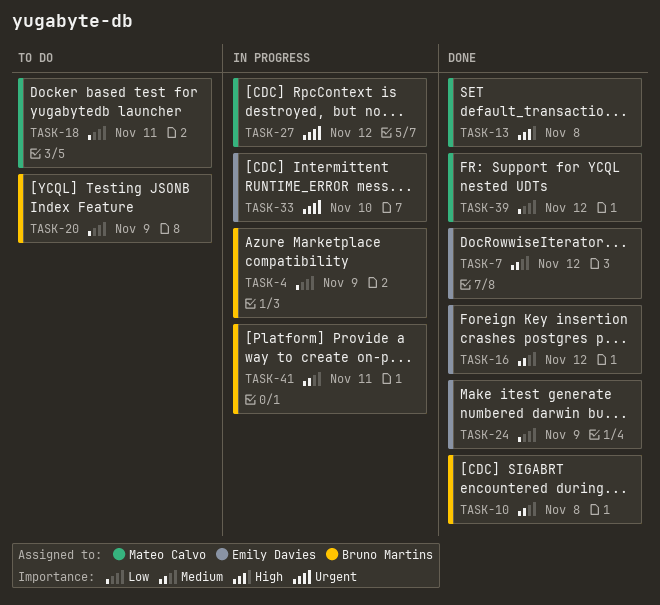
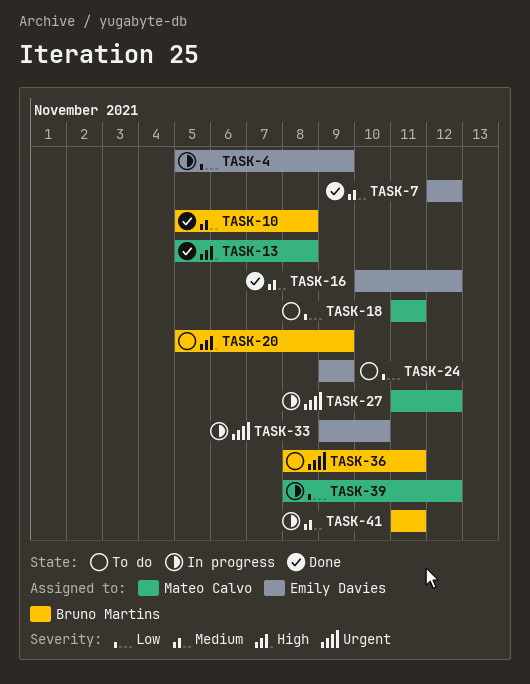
TASK-4, owner: Bruno Martins -> Emily Davies
TASK-20, priority: Low -> High
TASK-24, status: Done -> To do
TASK-36: none -> present
TASK-39, status: Done -> In progress

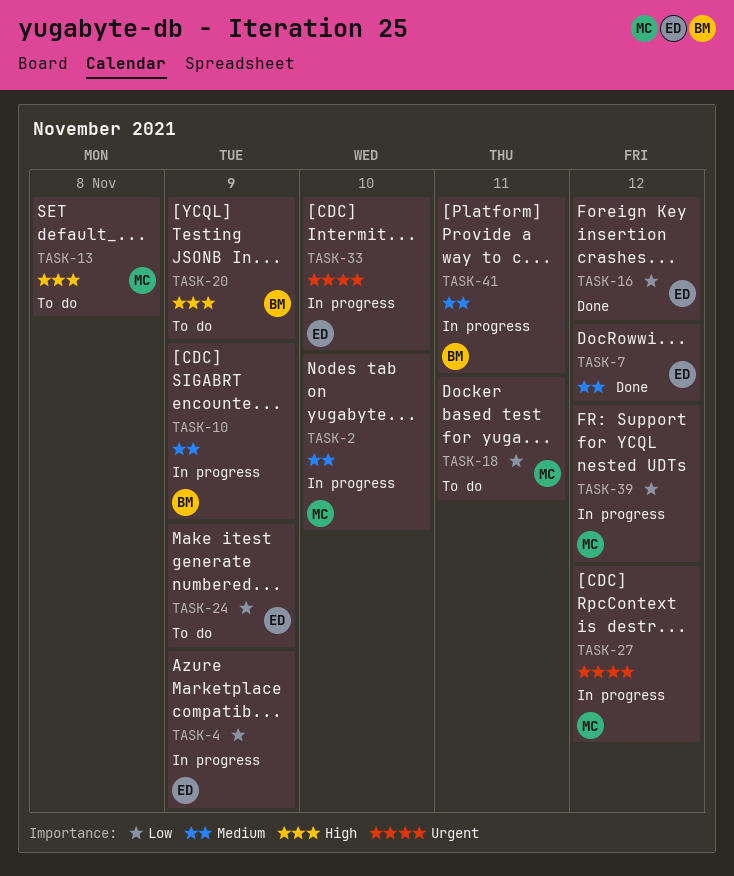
TASK-2: none -> present
TASK-10, status: Done -> In progress
TASK-10, due: Nov 8 -> Nov 9
TASK-13, status: Done -> To do
TASK-16, priority: Medium -> Low
TASK-36: present -> none

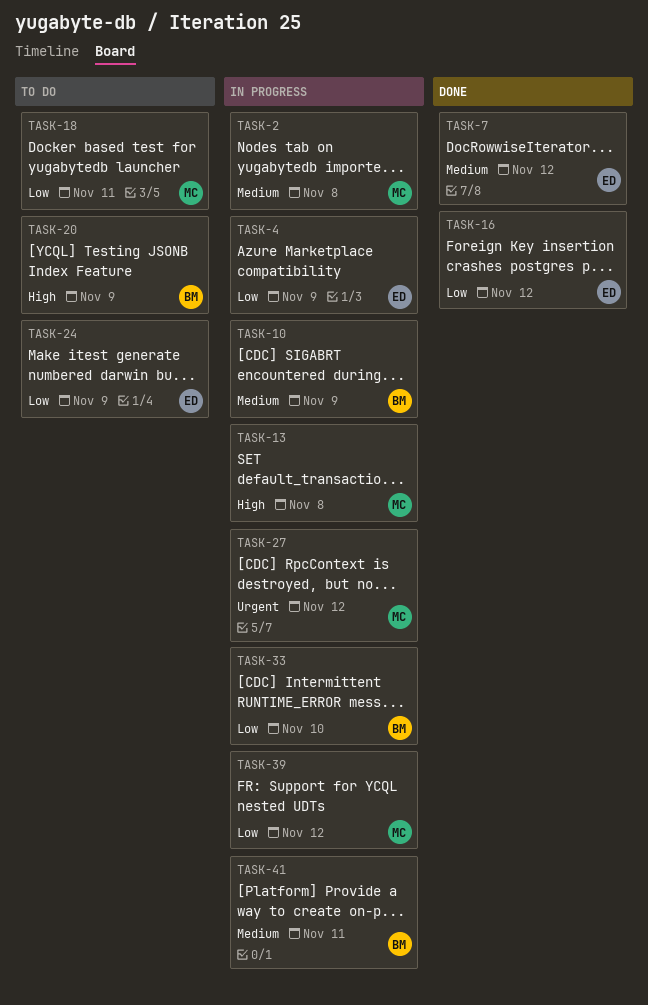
TASK-2, due: Nov 10 -> Nov 8
TASK-13, status: To do -> In progress
TASK-33, owner: ED -> BM
TASK-33, priority: Urgent -> Low

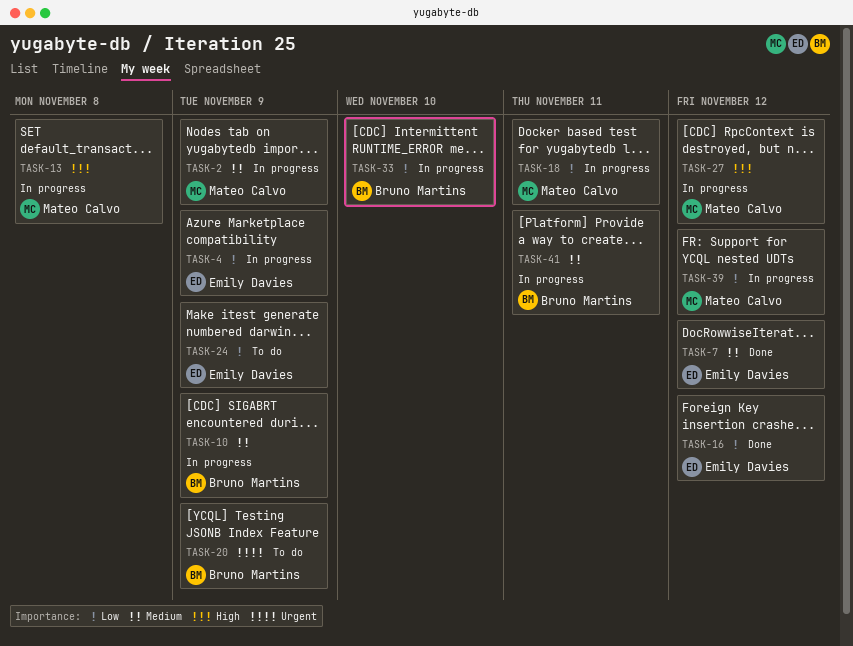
TASK-2, due: Nov 8 -> Nov 9
TASK-18, status: To do -> In progress
TASK-20, priority: High -> Urgent
TASK-27, priority: Urgent -> High

